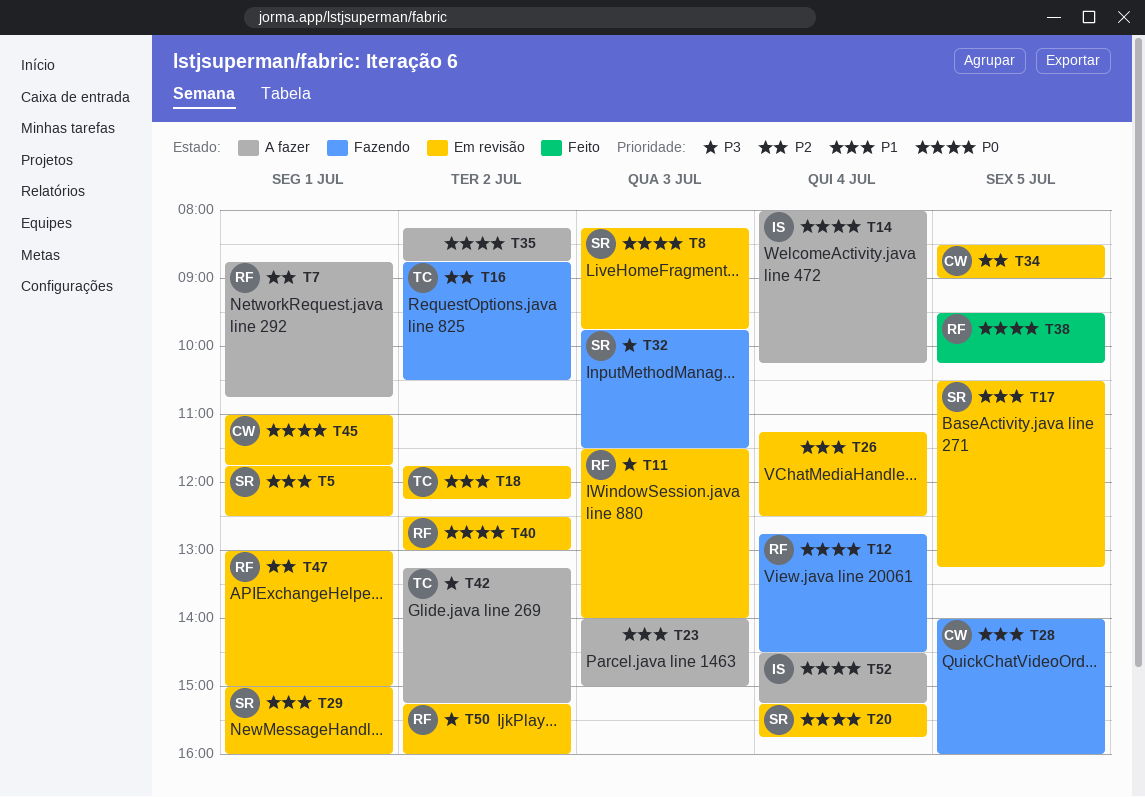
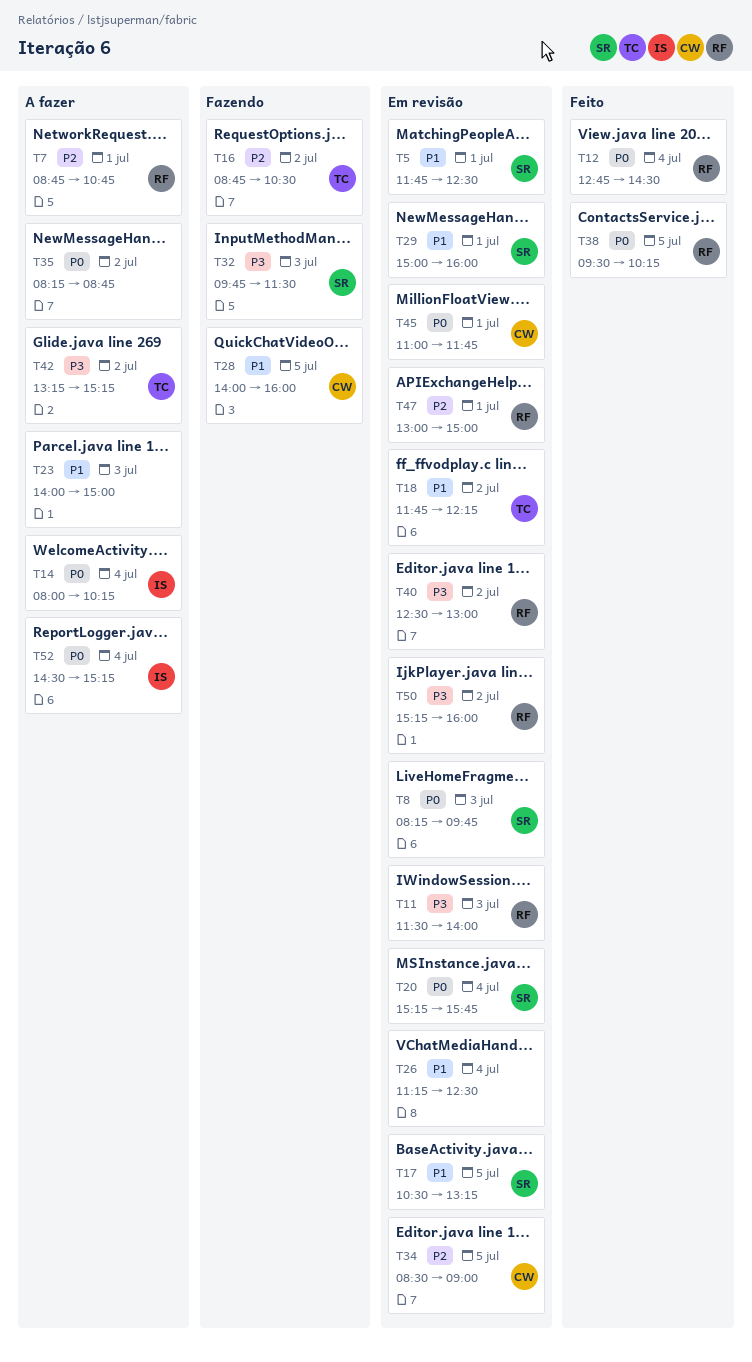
T12, status: Fazendo -> Feito
T40, priority: P0 -> P3

